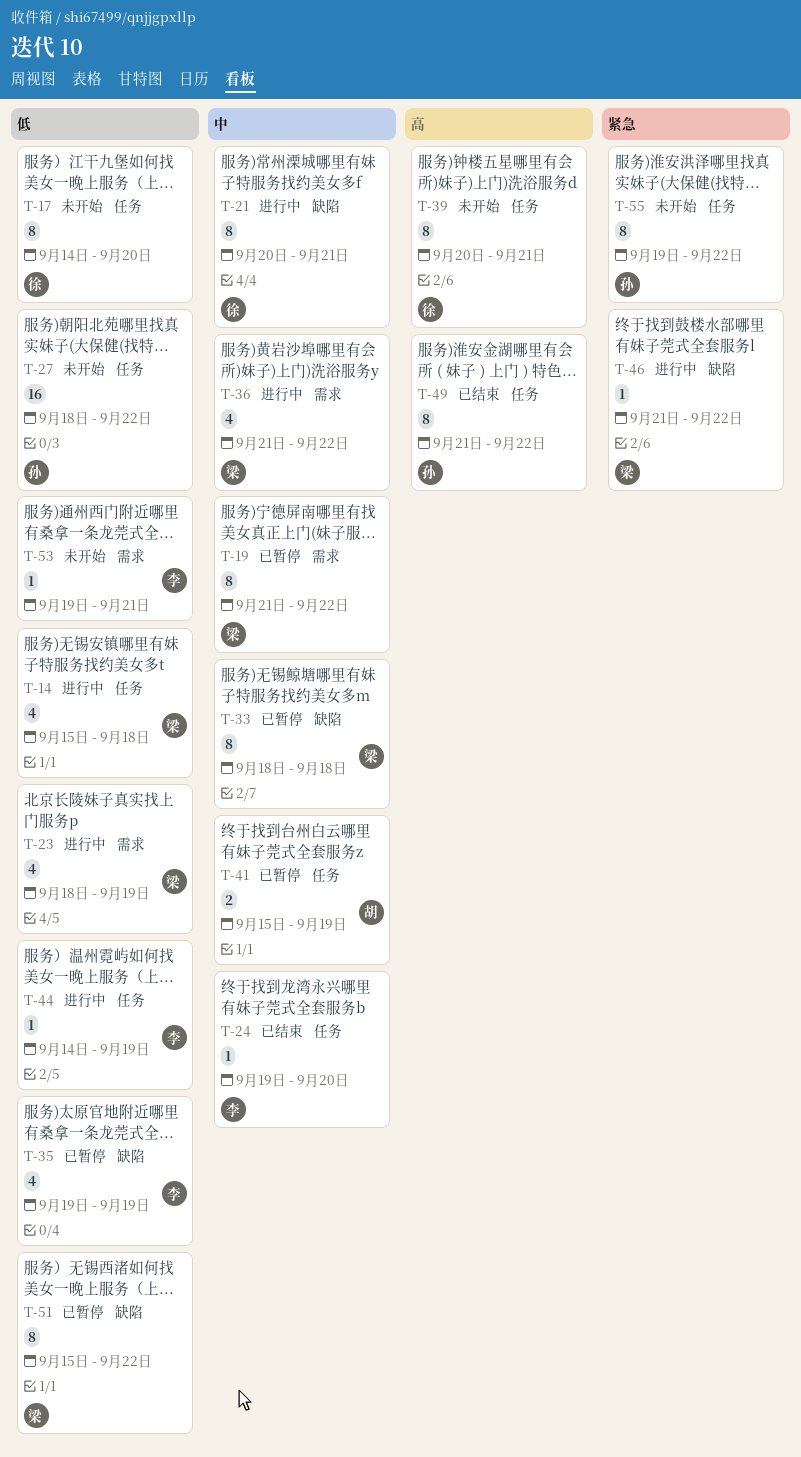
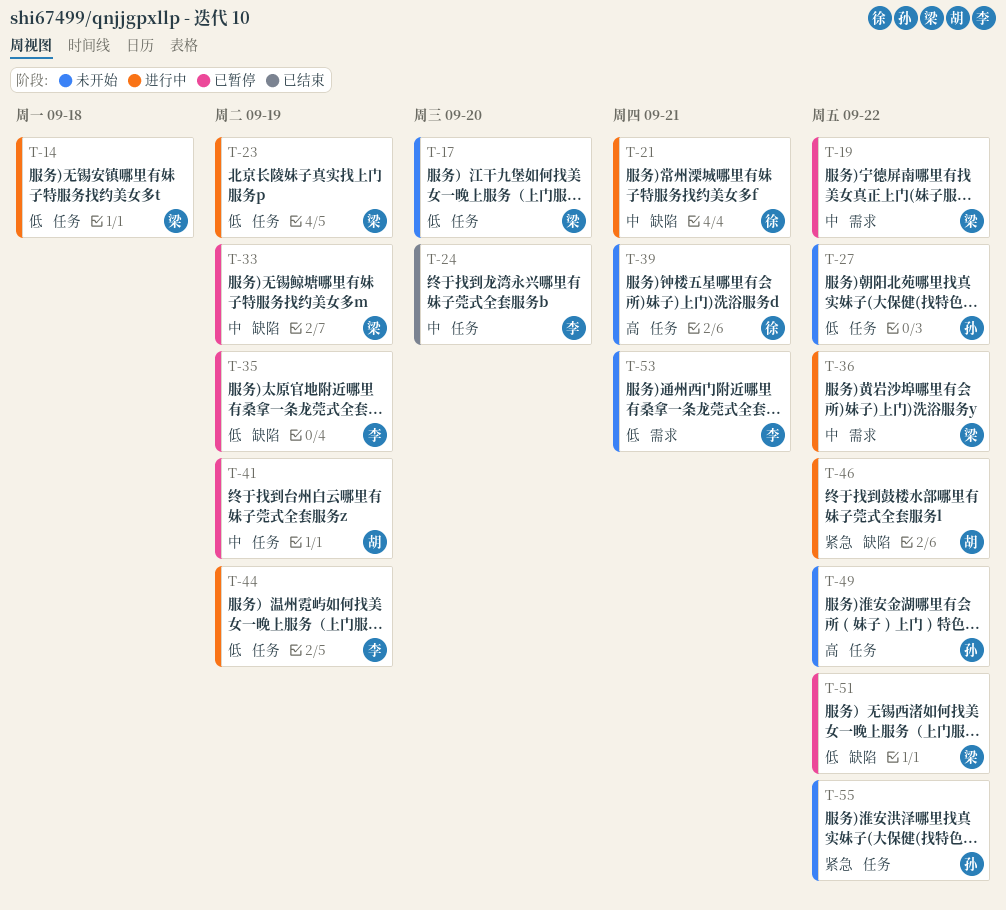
T-17, owner: 徐 -> 梁
T-23, label: 需求 -> 任务
T-33, due: Sep 18 -> Sep 19
T-46, owner: 梁 -> 胡
T-49, status: 已结束 -> 未开始

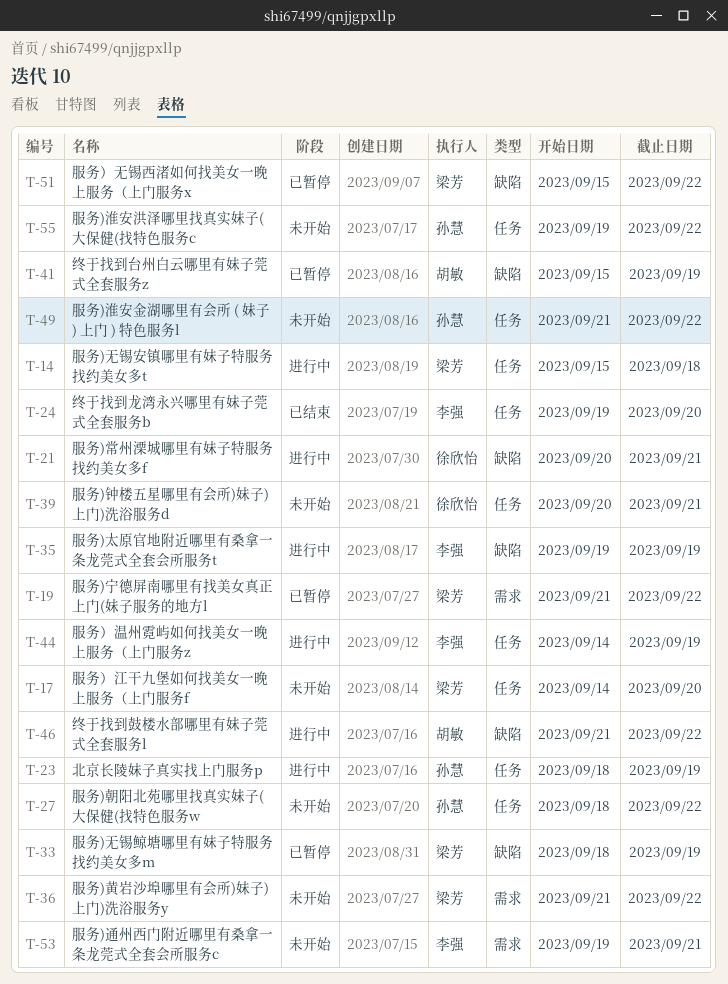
T-23, owner: 梁芳 -> 孙慧
T-35, status: 已暂停 -> 进行中
T-36, status: 进行中 -> 未开始
T-41, label: 任务 -> 缺陷

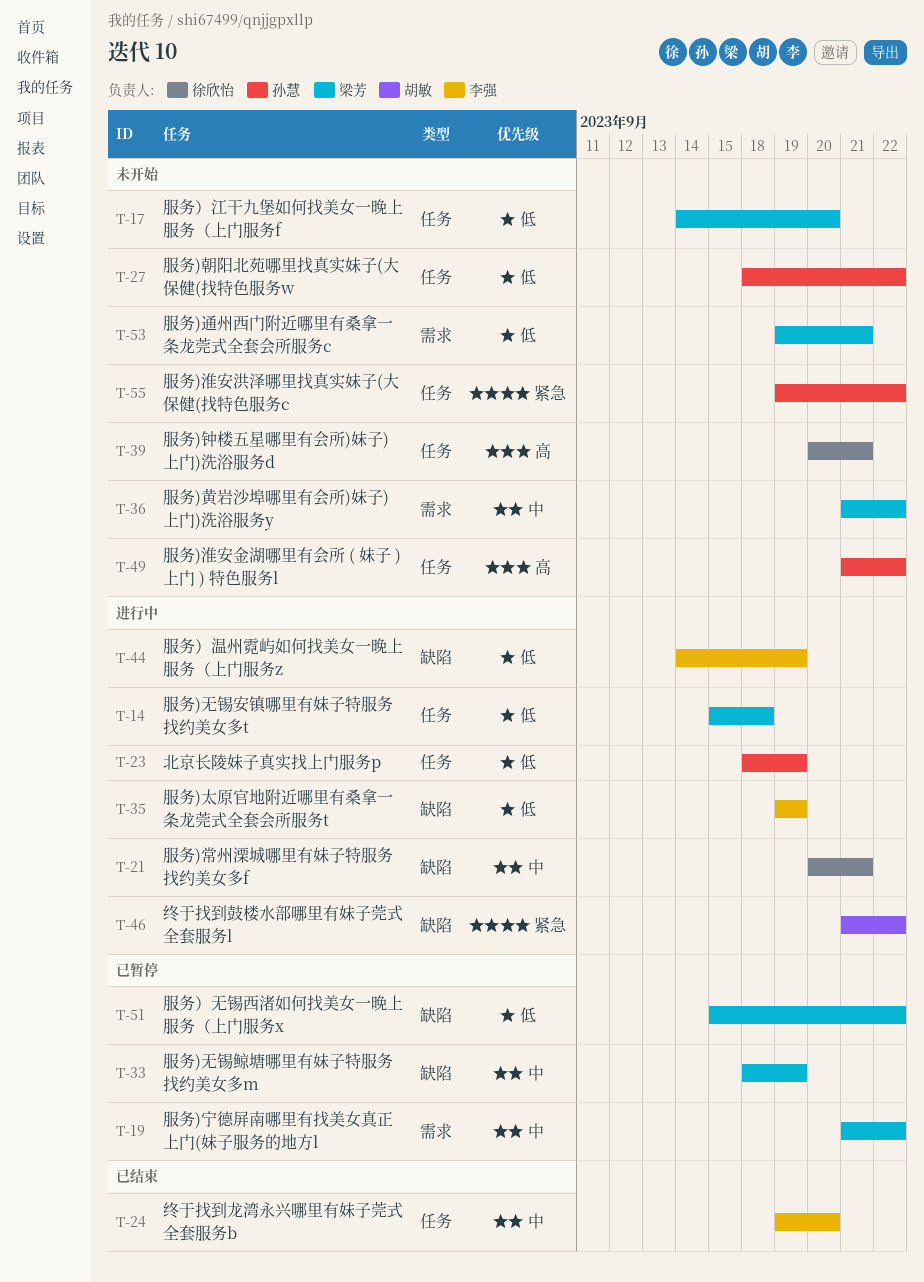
T-41: present -> none
T-44, label: 任务 -> 缺陷
T-53, owner: 李强 -> 梁芳

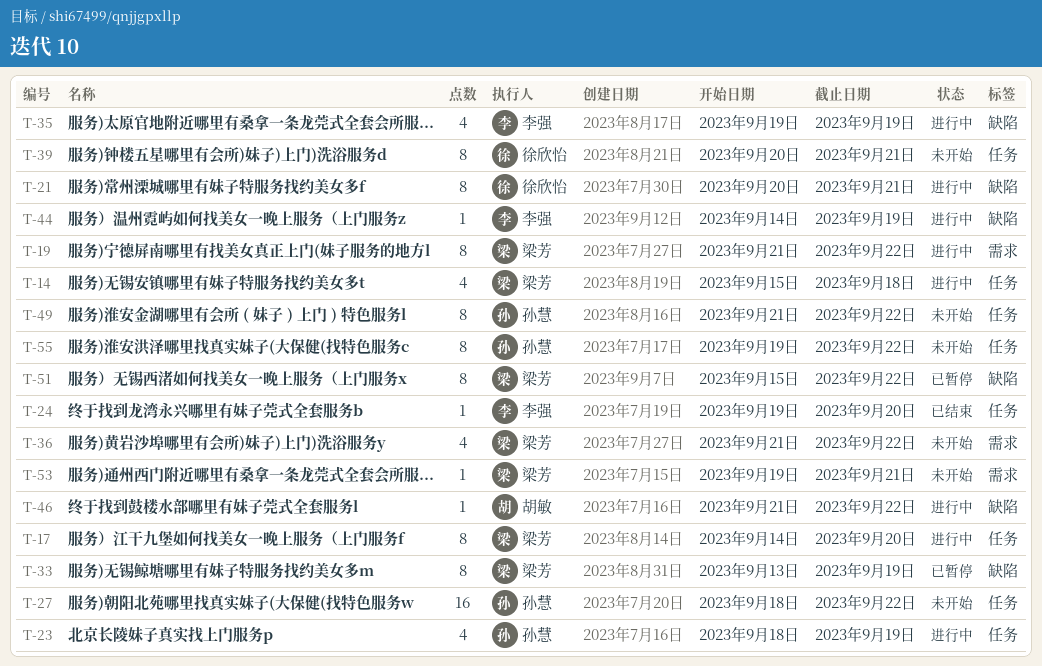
T-17, status: 未开始 -> 进行中
T-19, status: 已暂停 -> 进行中
T-33, start: Sep 18 -> Sep 13

